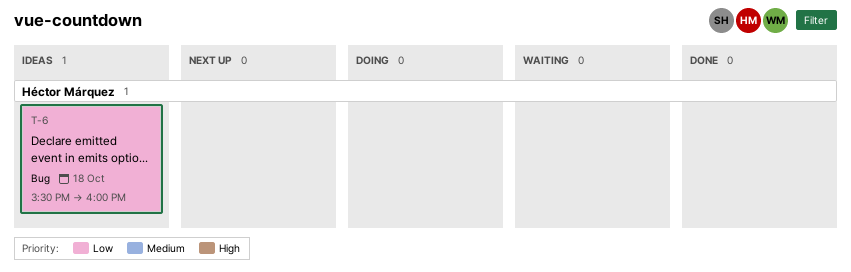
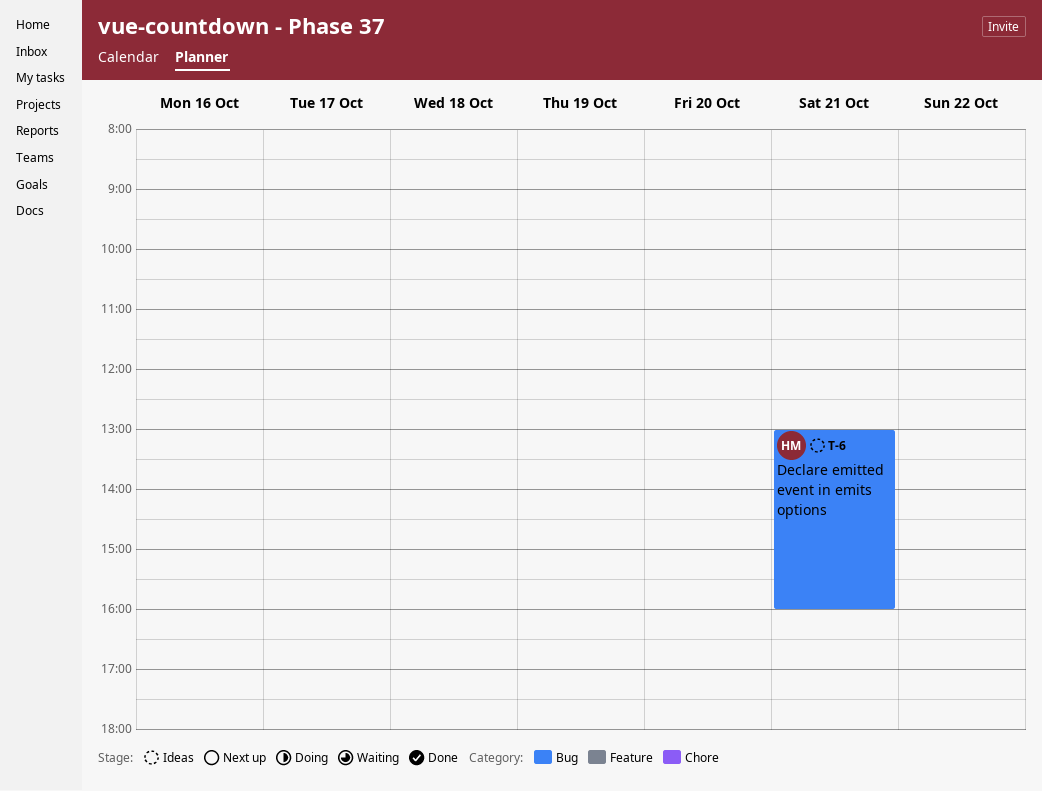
T-6, day: Oct 18 -> Oct 21
T-6, begins: 15:30 -> 13:00

